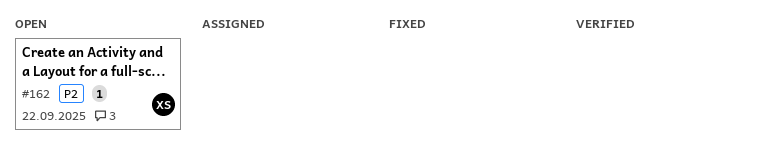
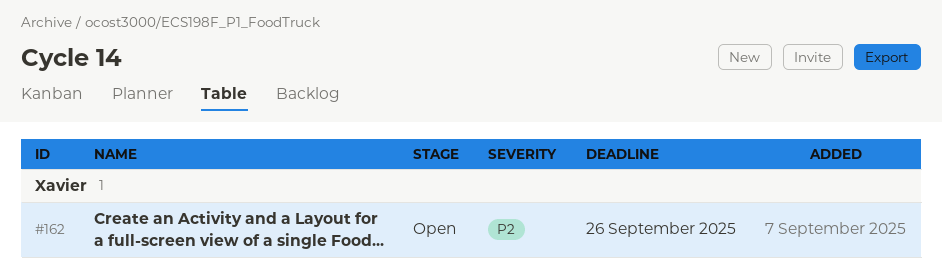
#162, due: Sep 22 -> Sep 26

